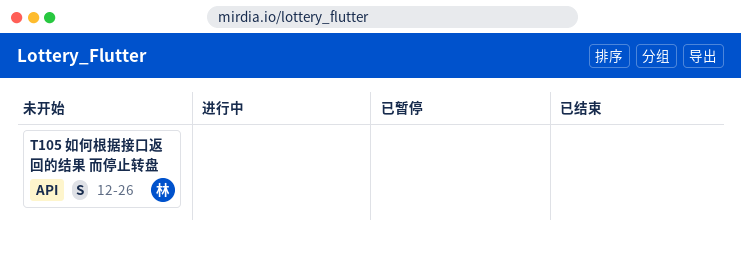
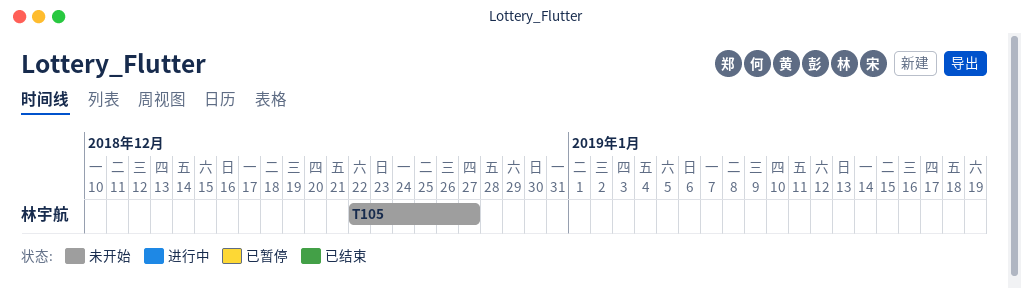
T105, due: Dec 26 -> Dec 27

